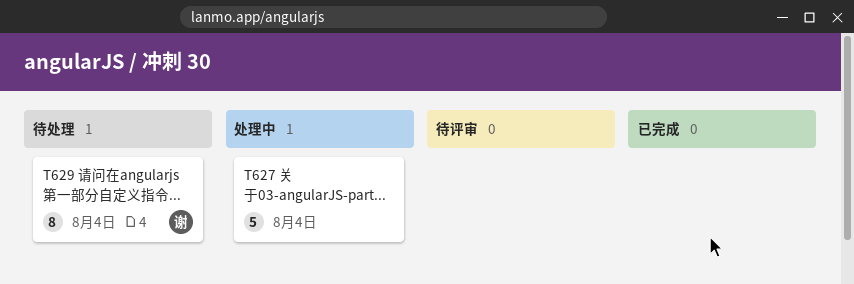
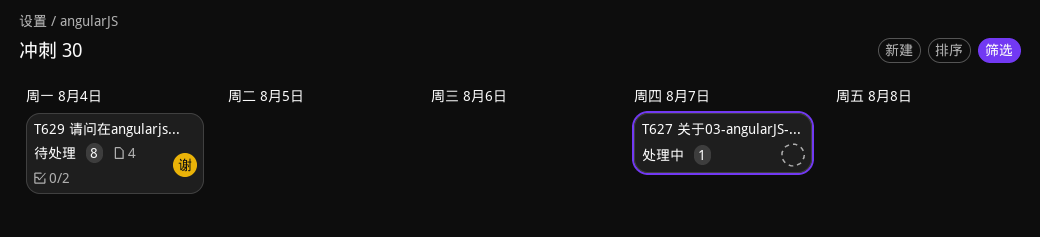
T627, estimate: 5 -> 1
T627, due: Aug 4 -> Aug 7

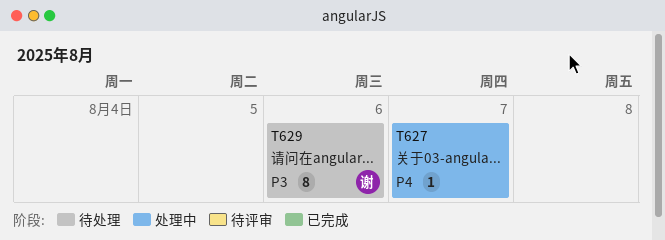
T629, due: Aug 4 -> Aug 6

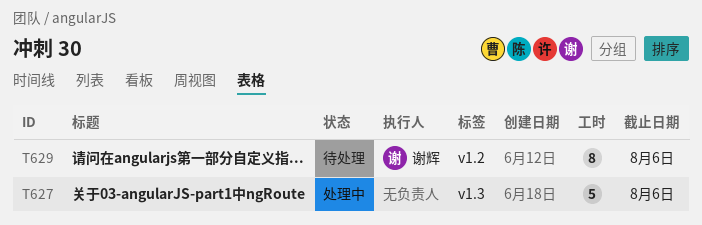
T627, estimate: 1 -> 5
T627, due: Aug 7 -> Aug 6

